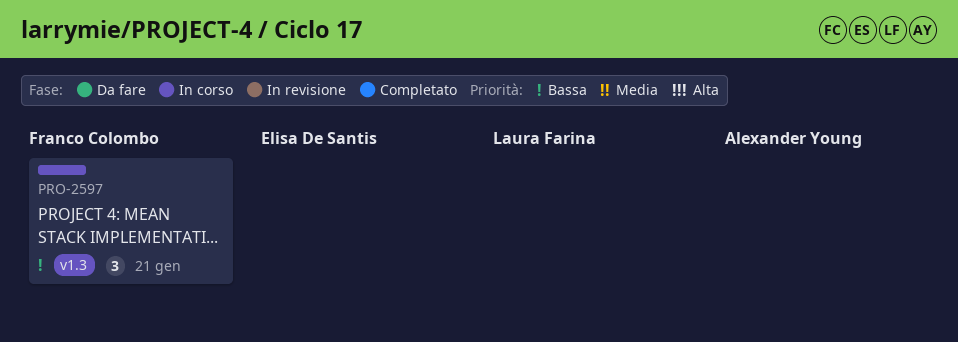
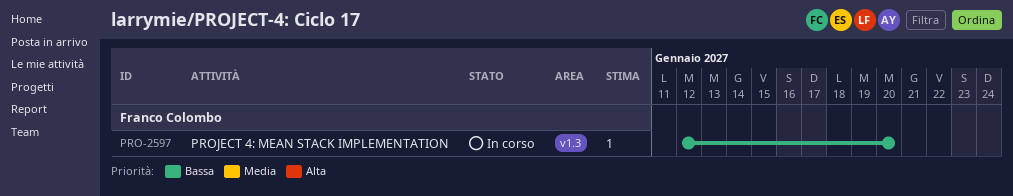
PRO-2597, estimate: 3 -> 1
PRO-2597, due: Jan 21 -> Jan 20

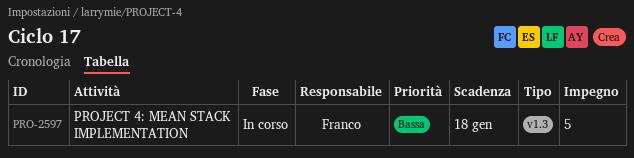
PRO-2597, estimate: 1 -> 5
PRO-2597, due: Jan 20 -> Jan 18

